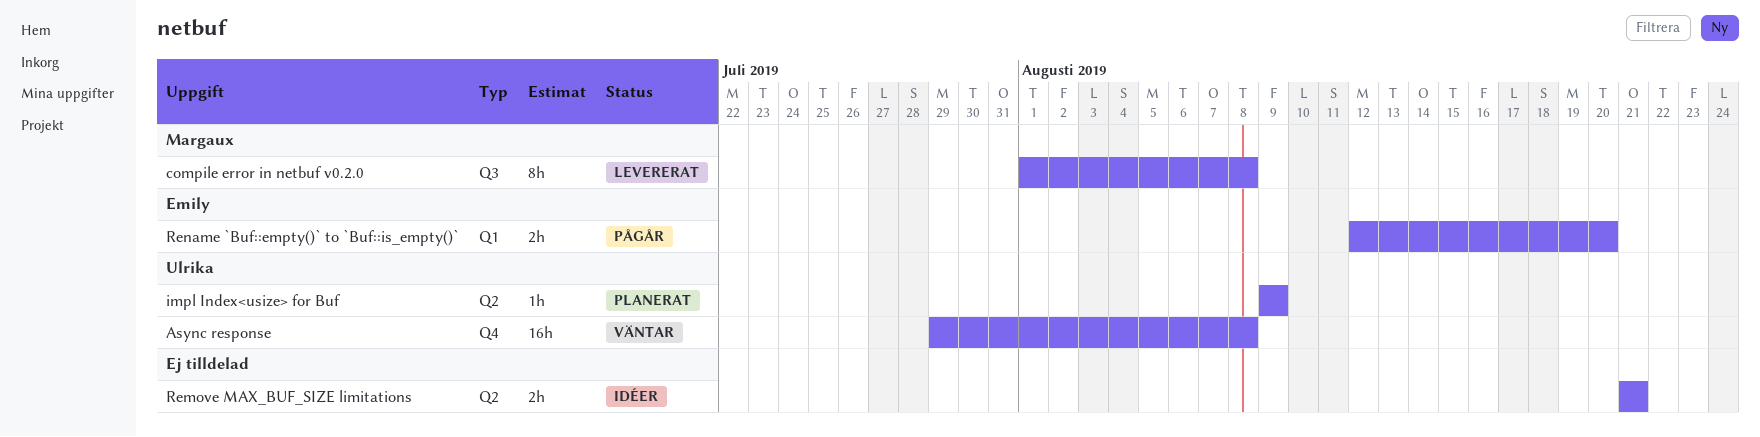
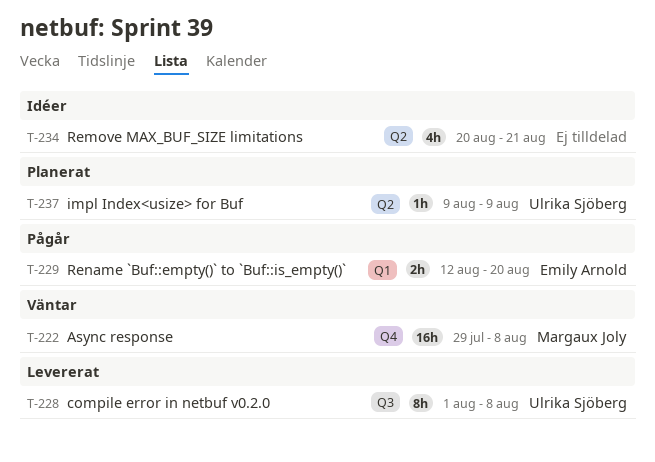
Async response, owner: Ulrika Sjöberg -> Margaux Joly
compile error in netbuf v0.2.0, owner: Margaux Joly -> Ulrika Sjöberg
Remove MAX_BUF_SIZE limitations, estimate: 2h -> 4h
Remove MAX_BUF_SIZE limitations, start: Aug 21 -> Aug 20

